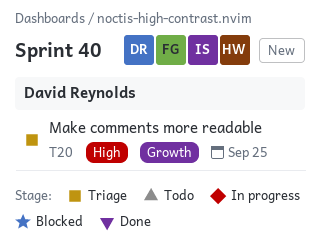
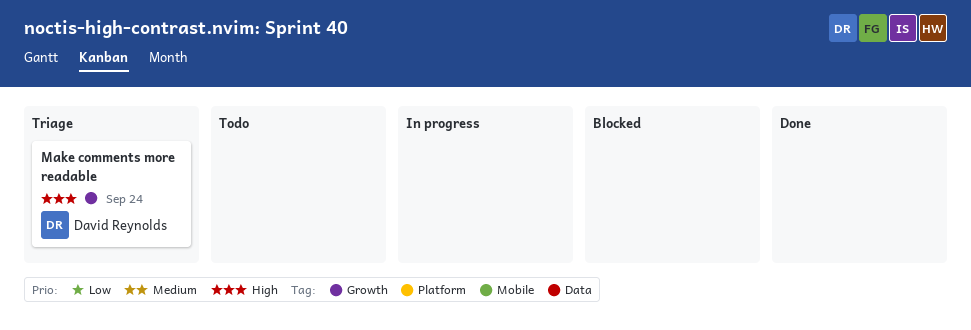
Make comments more readable, due: Sep 25 -> Sep 24

